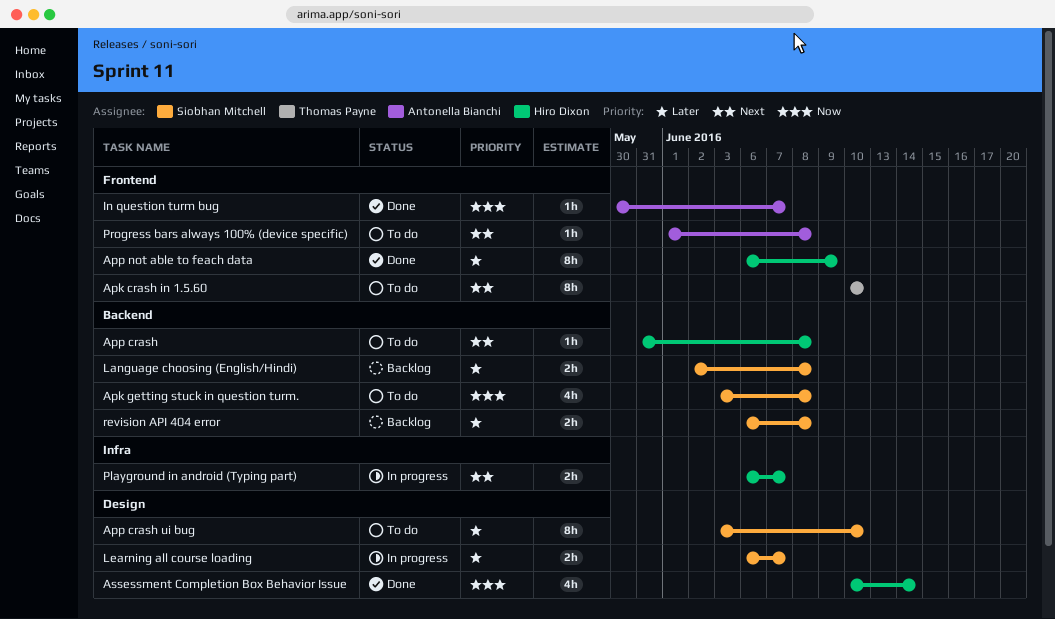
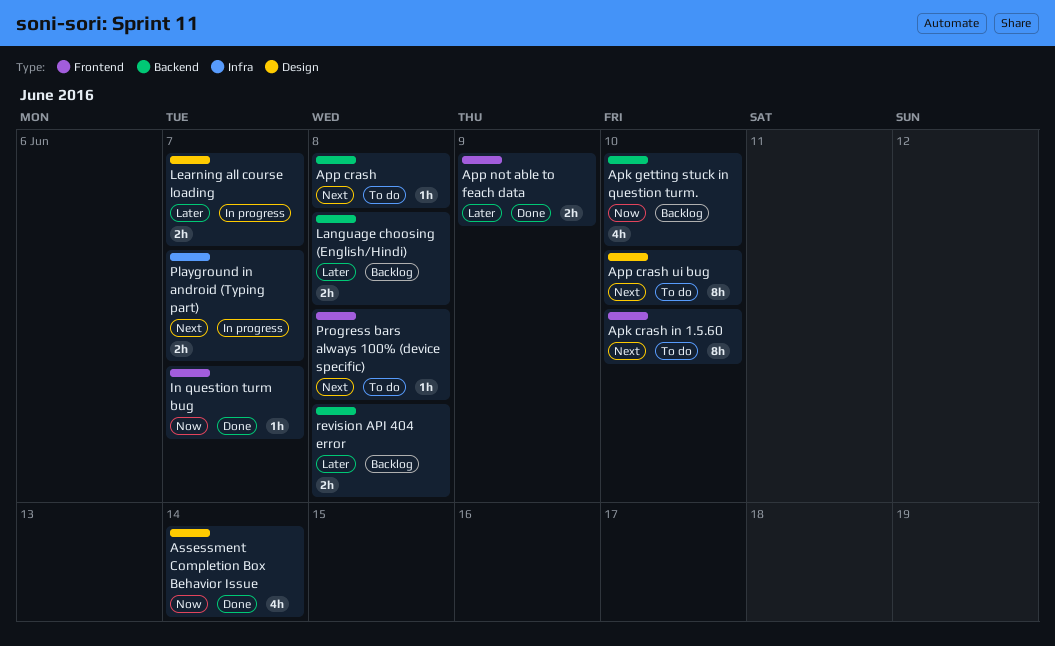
Apk getting stuck in question turm., status: To do -> Backlog
Apk getting stuck in question turm., due: Jun 8 -> Jun 10
App crash ui bug, priority: Later -> Next
App not able to feach data, estimate: 8h -> 2h

